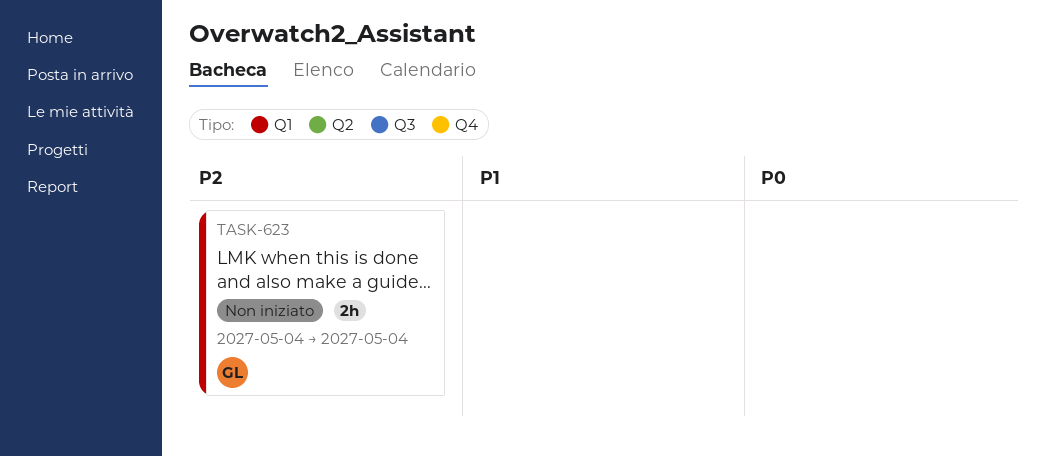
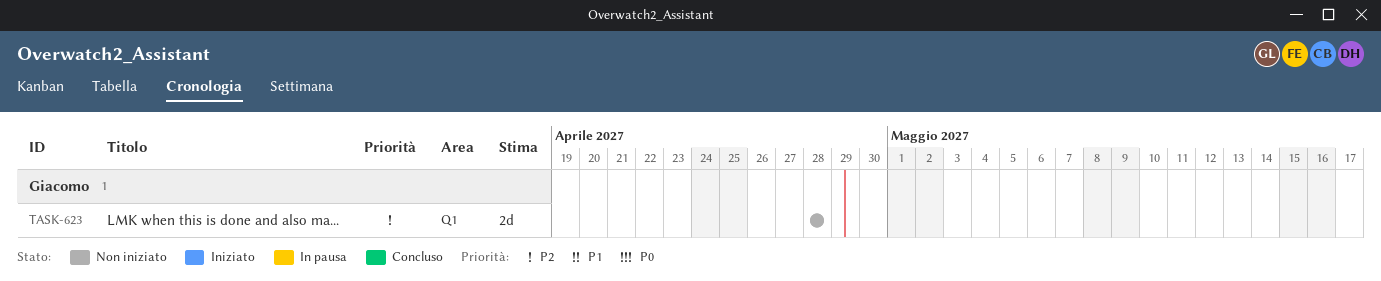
TASK-623, estimate: 2h -> 2d
TASK-623, start: May 4 -> Apr 28
TASK-623, due: May 4 -> Apr 28

